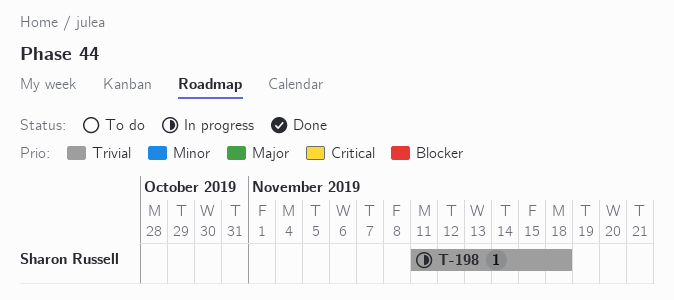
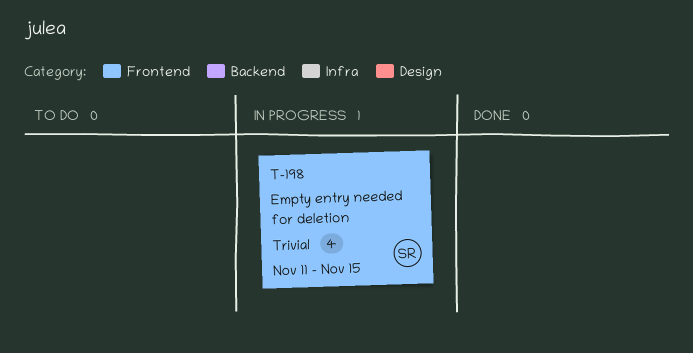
T-198, estimate: 1 -> 4
T-198, due: Nov 18 -> Nov 15

